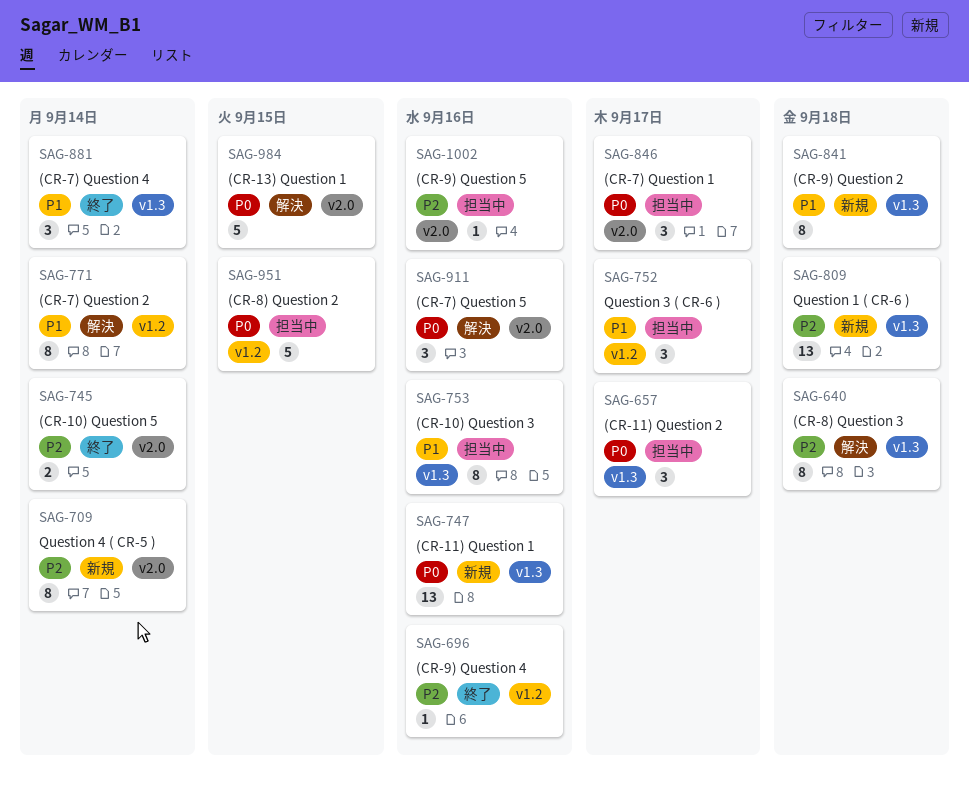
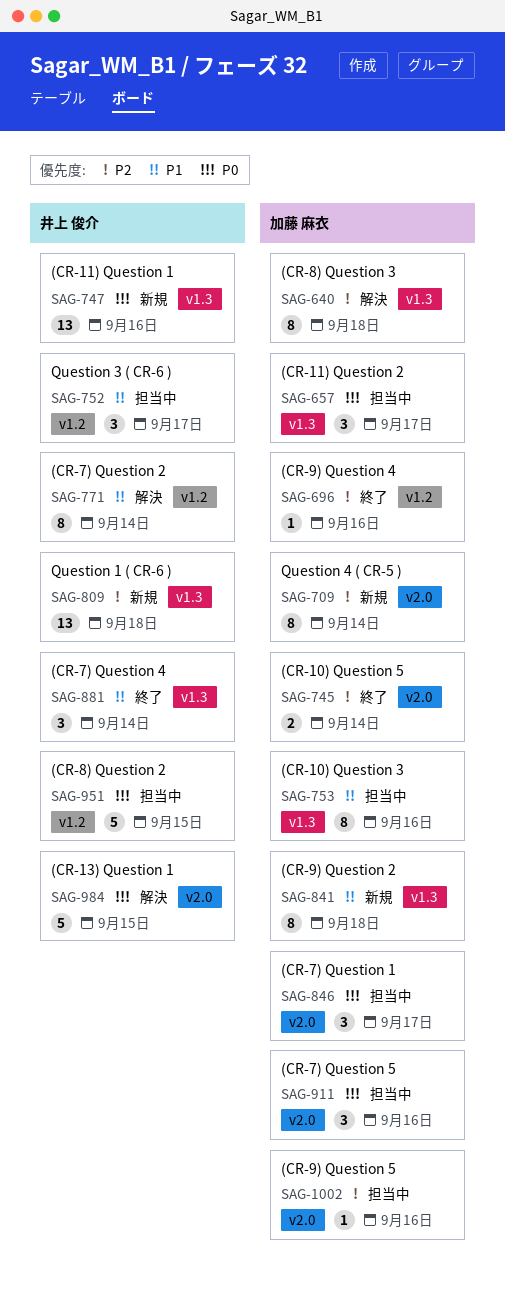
SAG-911, status: 解決 -> 担当中

